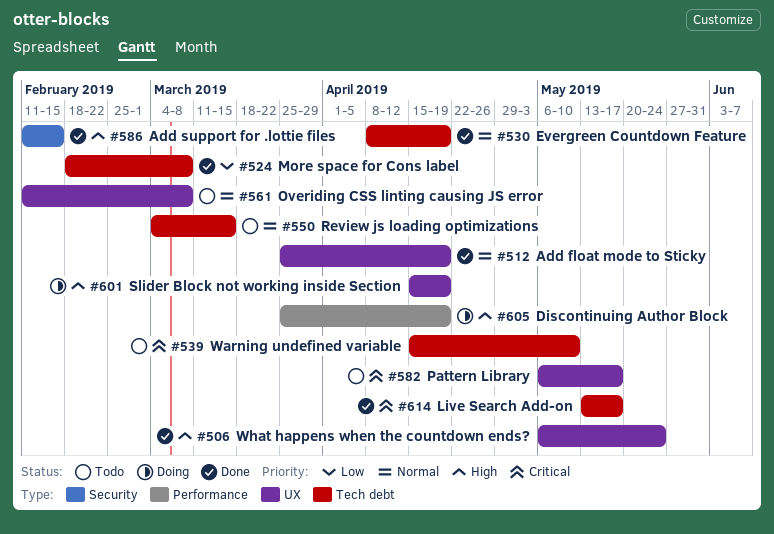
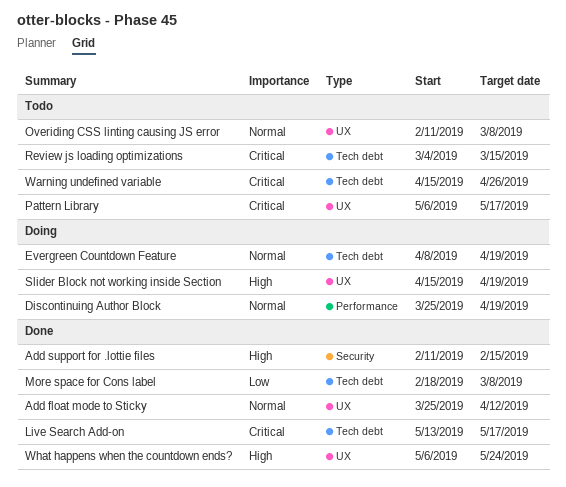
Add float mode to Sticky, due: Apr 19 -> Apr 12
Discontinuing Author Block, priority: High -> Normal
Evergreen Countdown Feature, status: Done -> Doing
Review js loading optimizations, priority: Normal -> Critical
Warning undefined variable, due: May 10 -> Apr 26

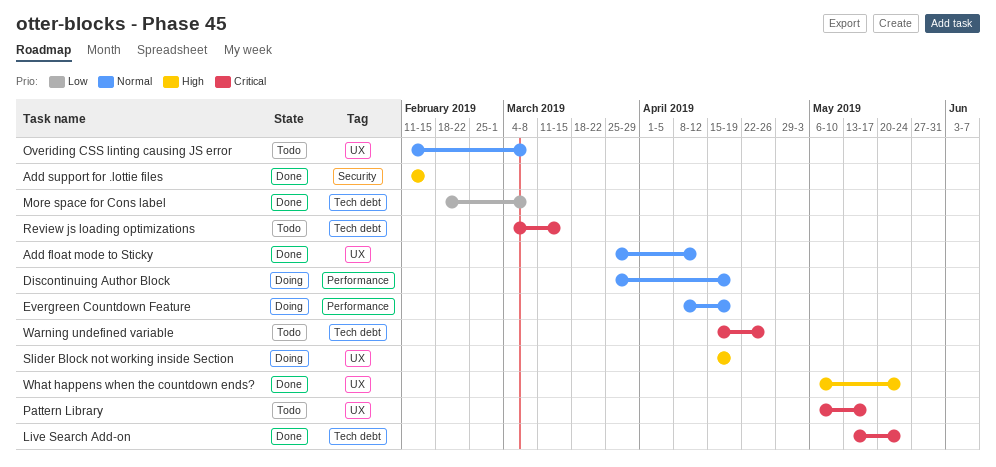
Evergreen Countdown Feature, label: Tech debt -> Performance
Live Search Add-on, due: May 17 -> May 24

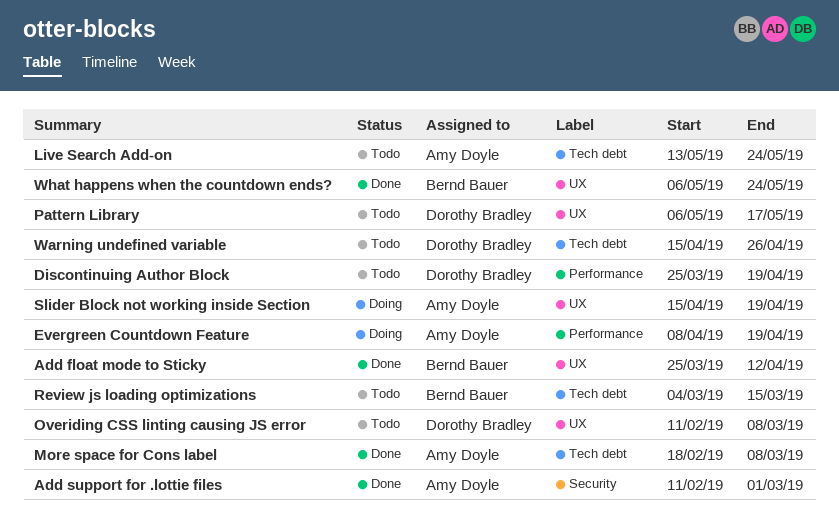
Add support for .lottie files, due: Feb 15 -> Mar 1
Discontinuing Author Block, status: Doing -> Todo
Live Search Add-on, status: Done -> Todo

